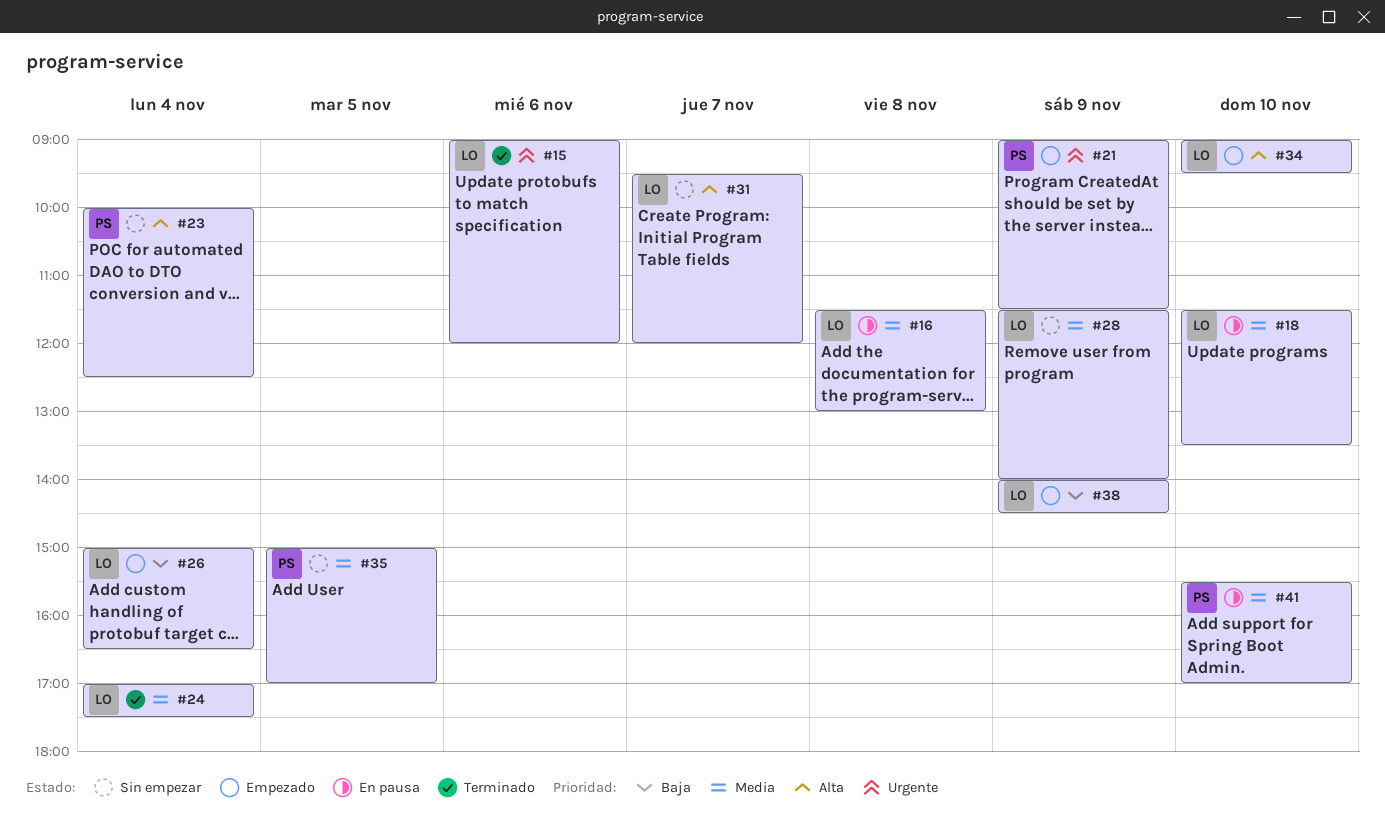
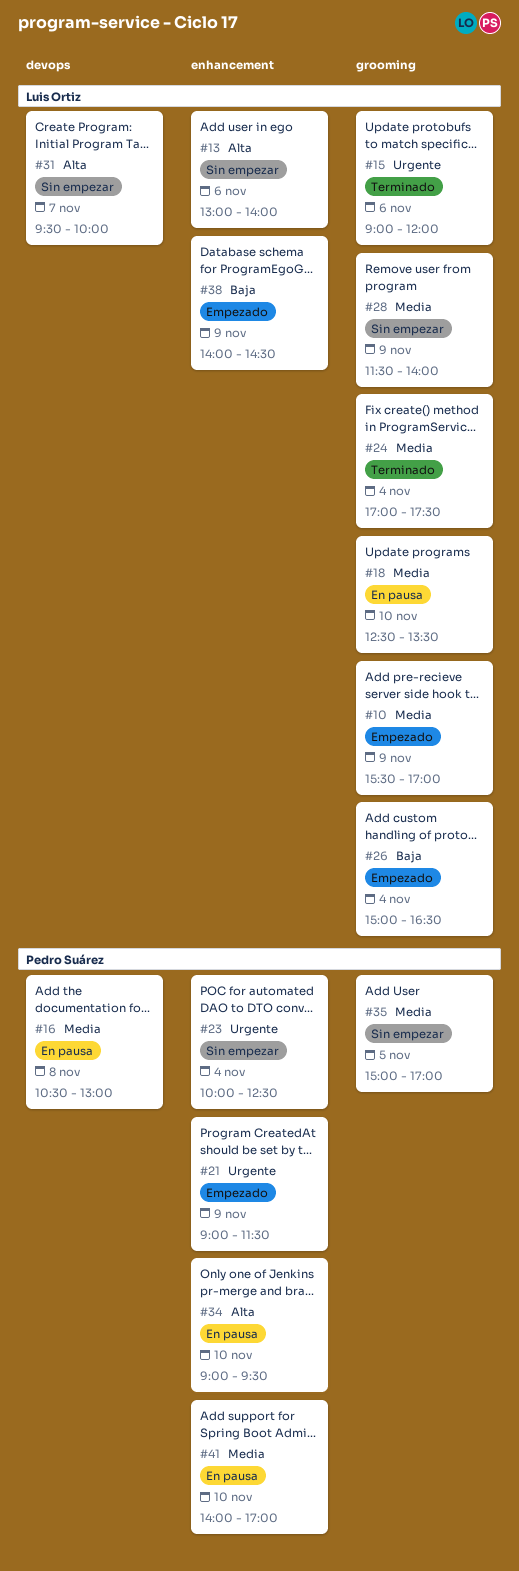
#10: none -> present
#13: none -> present
#16, owner: Luis Ortiz -> Pedro Suárez
#16, begins: 11:30 -> 10:30
#18, begins: 11:30 -> 12:30
#23, priority: Alta -> Urgente
#31, ends: 12:00 -> 10:00
#34, status: Empezado -> En pausa
#34, owner: Luis Ortiz -> Pedro Suárez
#41, begins: 15:30 -> 14:00

